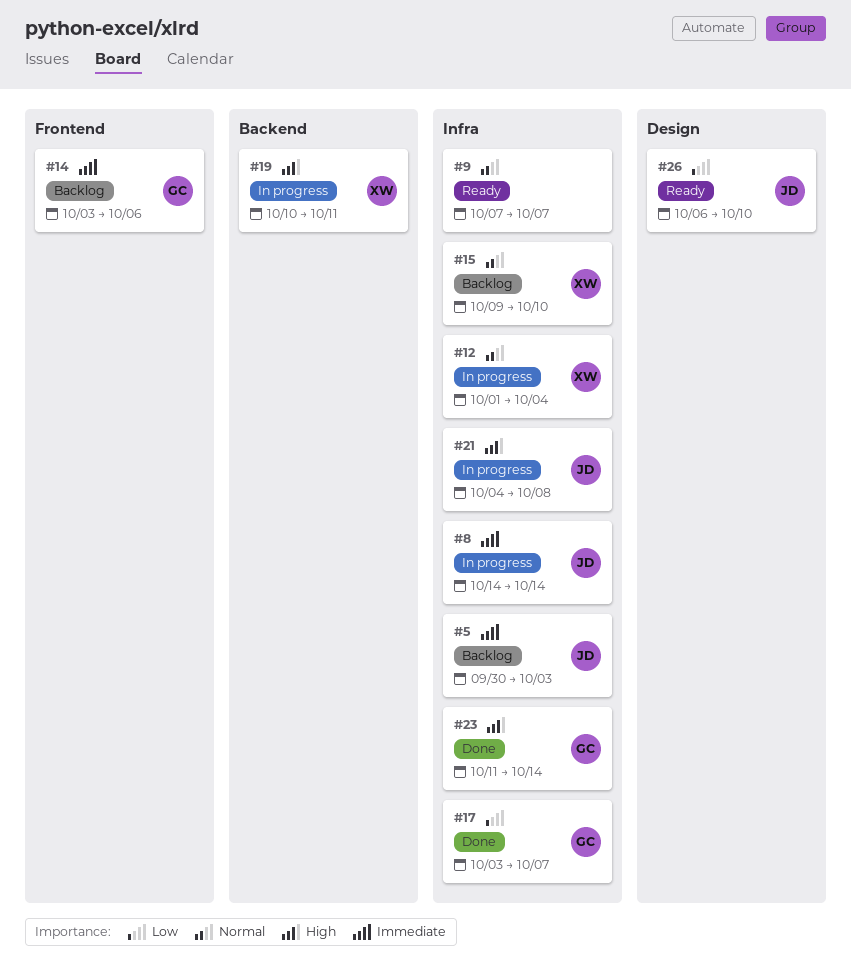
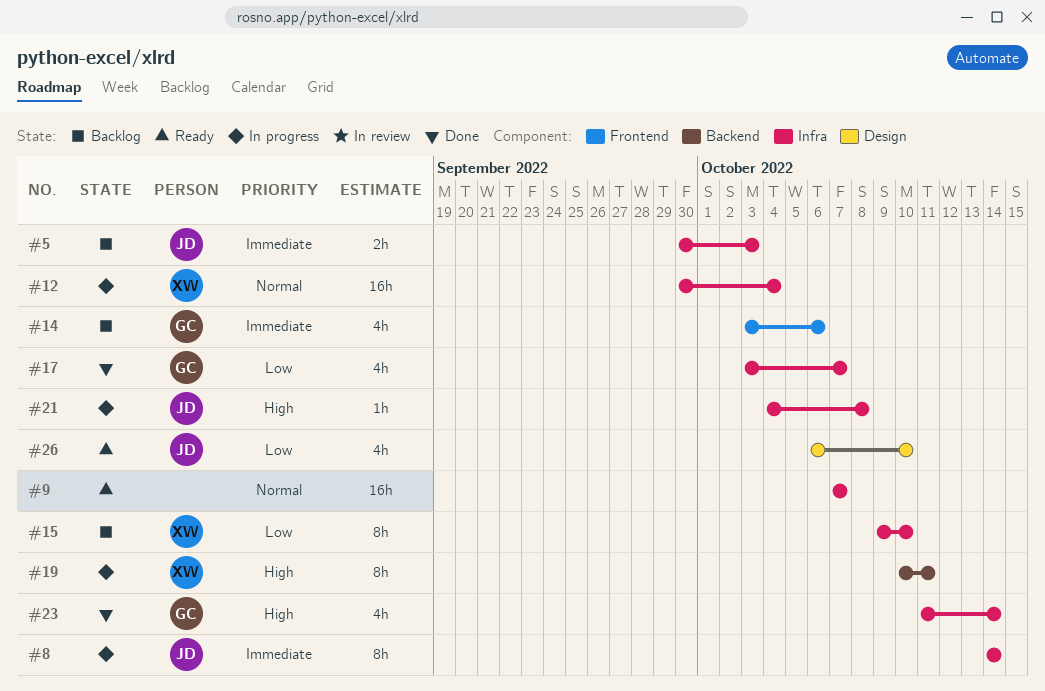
#12, start: Oct 1 -> Sep 30
#15, priority: Normal -> Low

